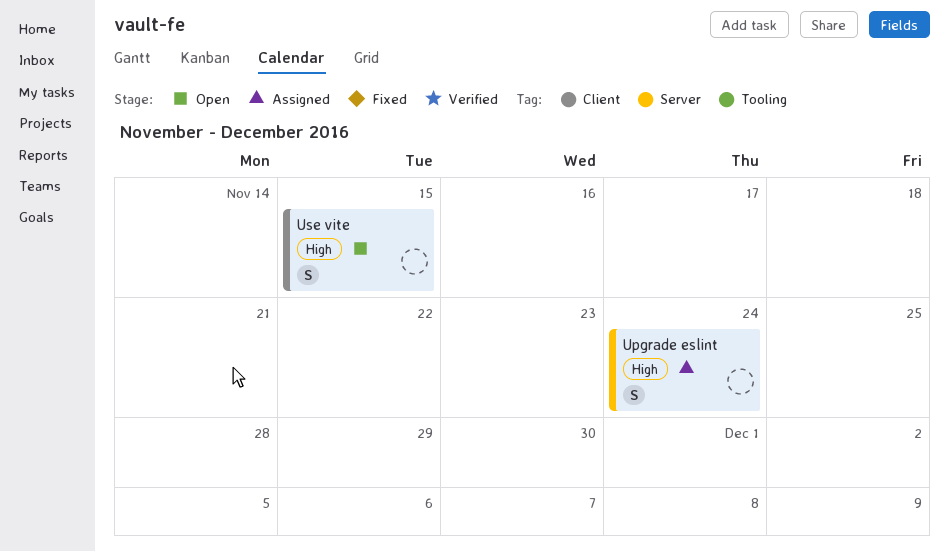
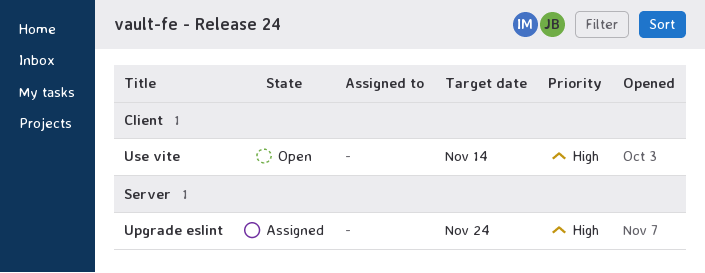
Use vite, due: Nov 15 -> Nov 14

